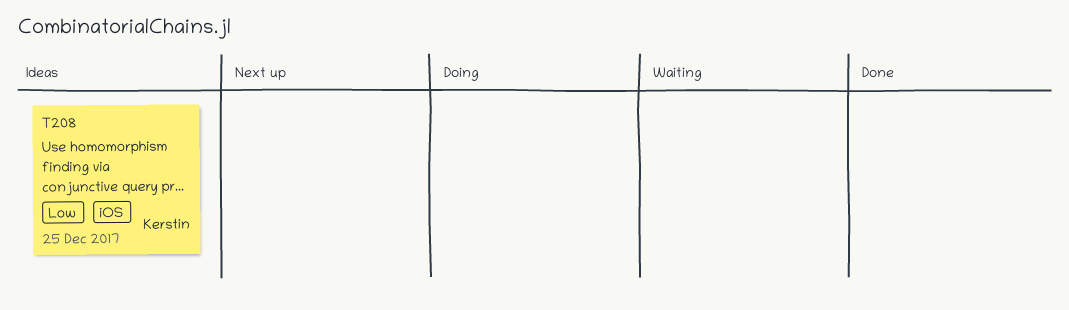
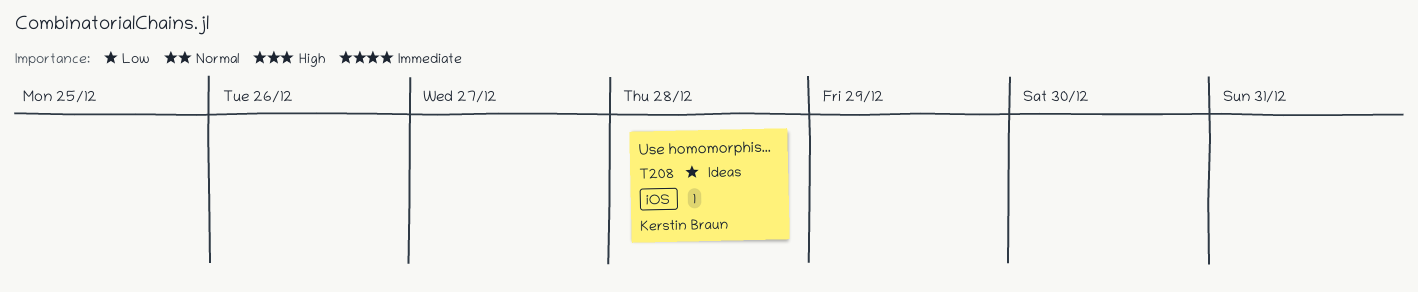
T208, due: Dec 25 -> Dec 28

